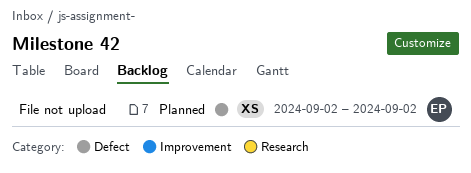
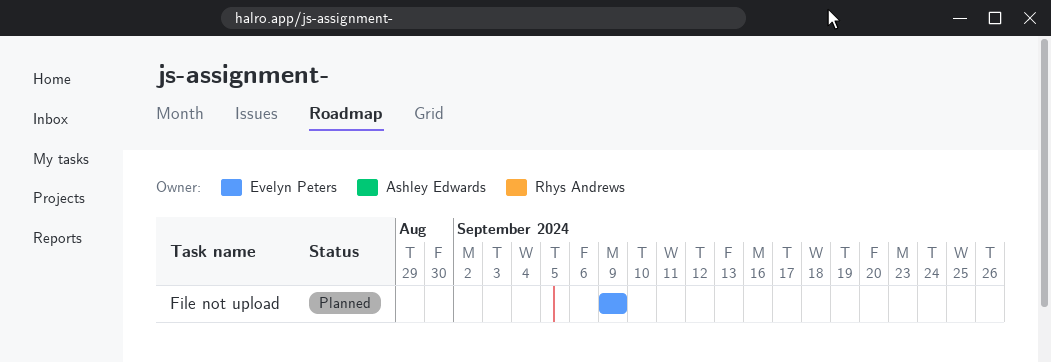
File not upload, start: Sep 2 -> Sep 9
File not upload, due: Sep 2 -> Sep 9

